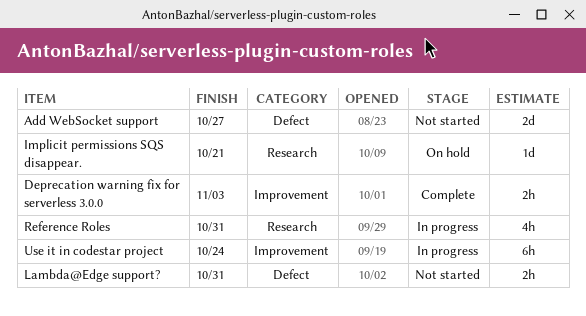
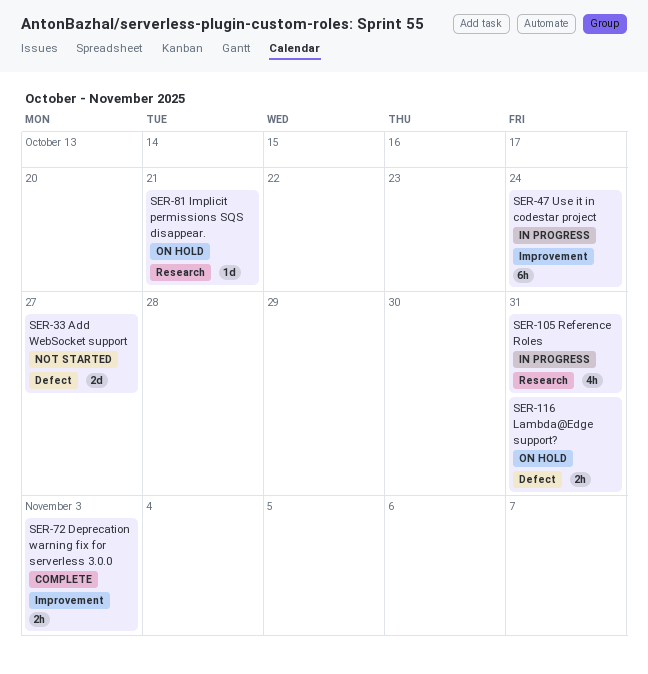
Lambda@Edge support?, status: Not started -> On hold

